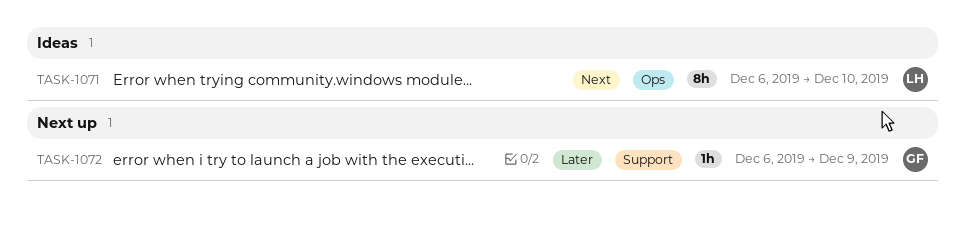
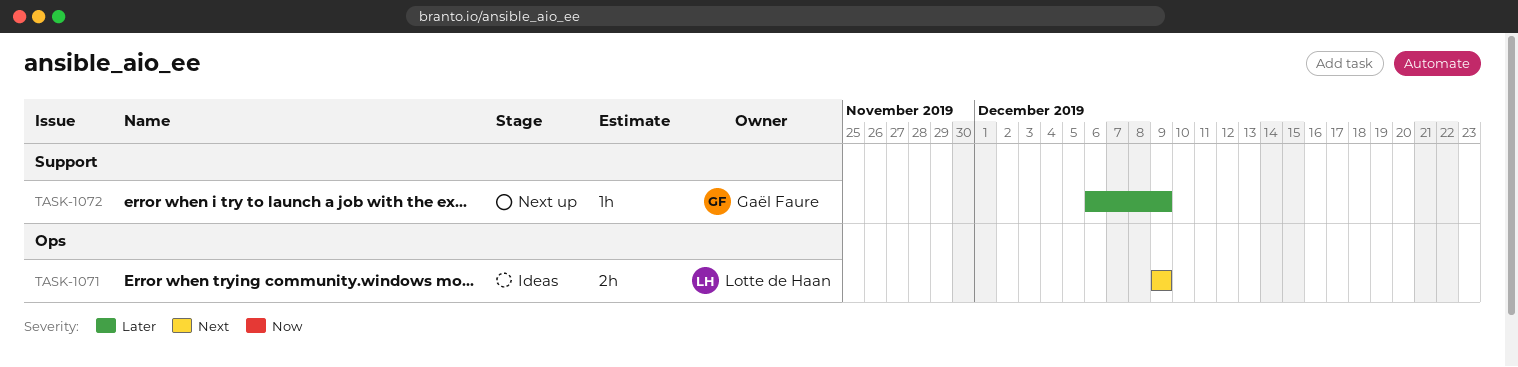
TASK-1071, estimate: 8h -> 2h
TASK-1071, start: Dec 6 -> Dec 9
TASK-1071, due: Dec 10 -> Dec 9

